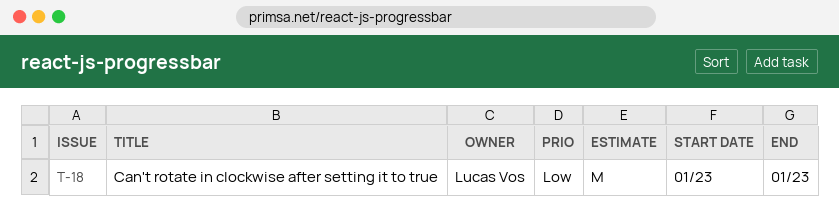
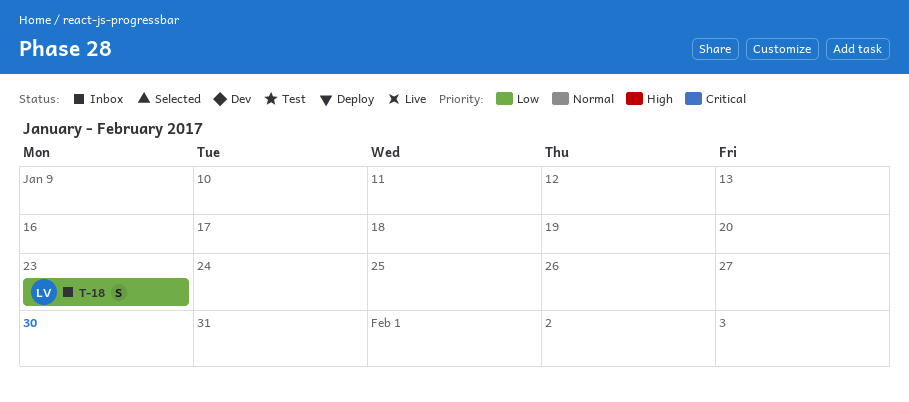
T-18, estimate: M -> S

